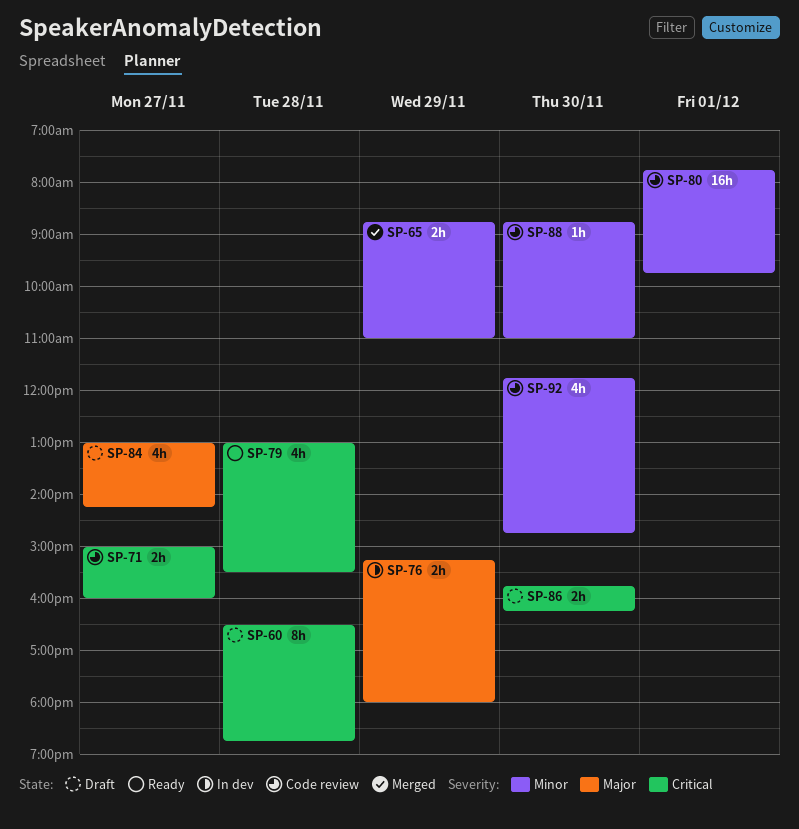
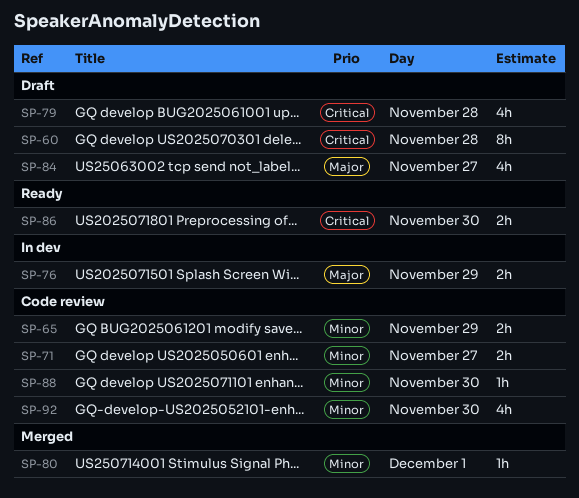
SP-65, status: Merged -> Code review
SP-71, priority: Critical -> Minor
SP-79, status: Ready -> Draft
SP-80, status: Code review -> Merged
SP-80, estimate: 16h -> 1h
SP-86, status: Draft -> Ready

